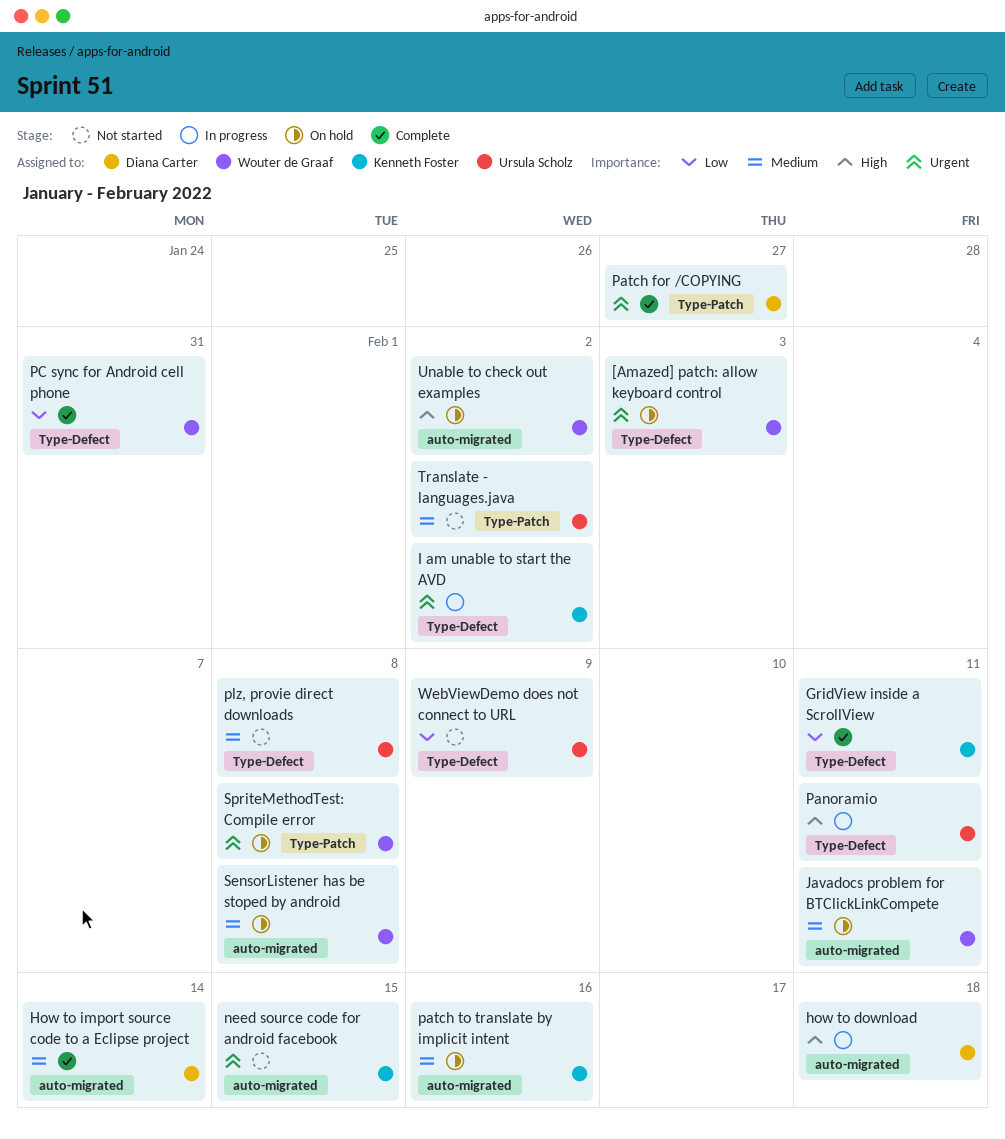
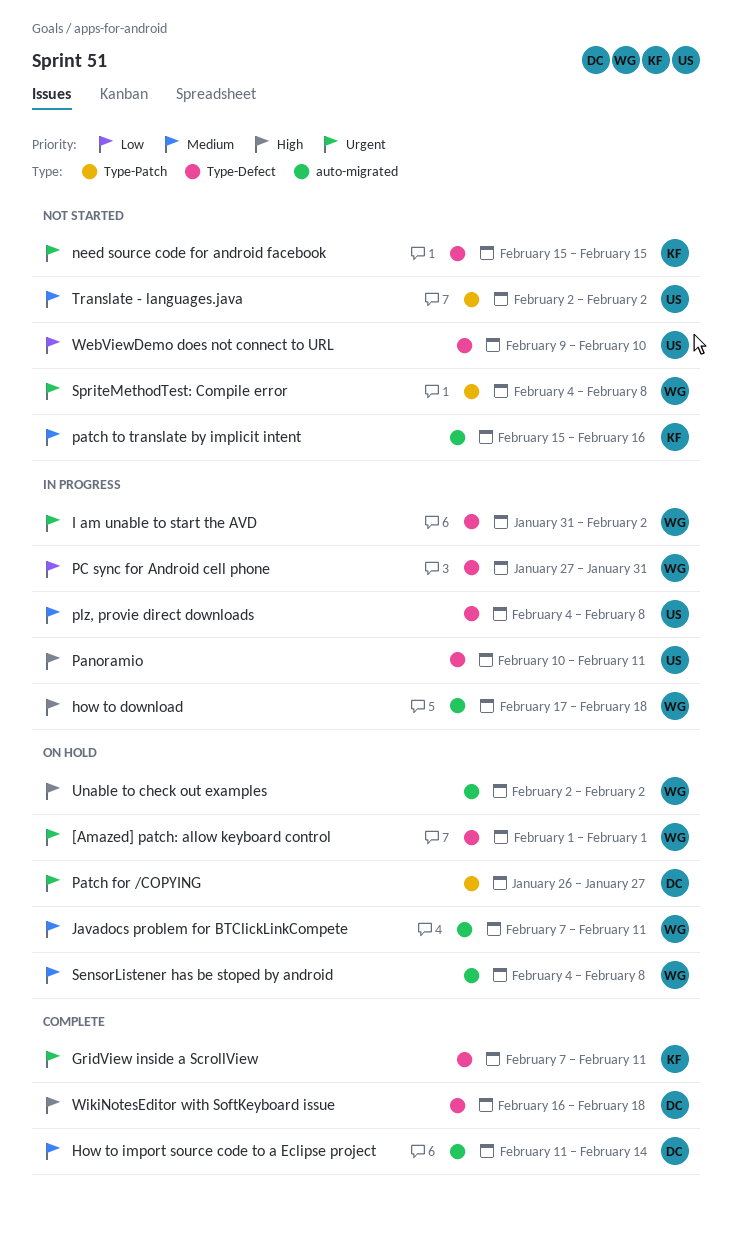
[Amazed] patch: allow keyboard control, due: Feb 3 -> Feb 1
GridView inside a ScrollView, priority: Low -> Urgent
how to download, owner: Diana Carter -> Wouter de Graaf
I am unable to start the AVD, owner: Kenneth Foster -> Wouter de Graaf
need source code for android facebook, label: auto-migrated -> Type-Defect
Patch for /COPYING, status: Complete -> On hold
patch to translate by implicit intent, status: On hold -> Not started
PC sync for Android cell phone, status: Complete -> In progress
plz, provie direct downloads, status: Not started -> In progress
SpriteMethodTest: Compile error, status: On hold -> Not started
WebViewDemo does not connect to URL, due: Feb 9 -> Feb 10
WikiNotesEditor with SoftKeyboard issue: none -> present

